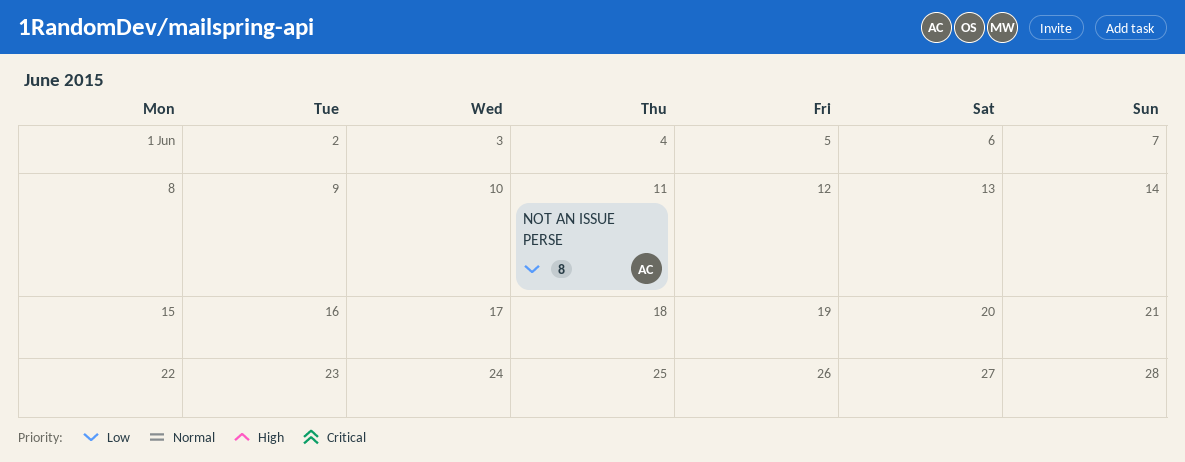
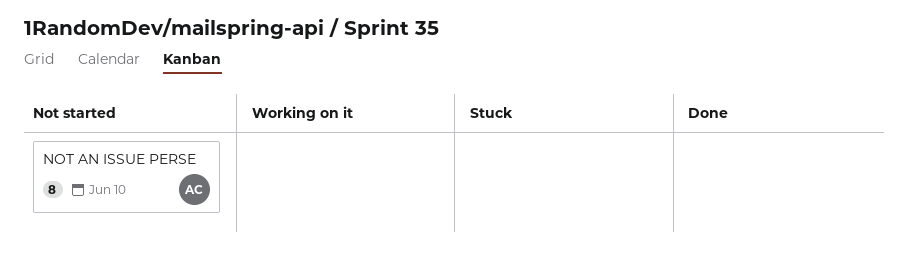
NOT AN ISSUE PERSE, due: Jun 11 -> Jun 10

